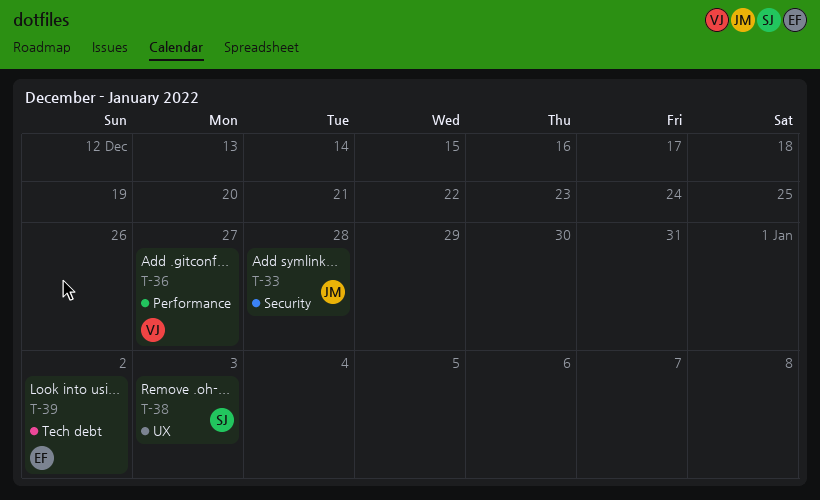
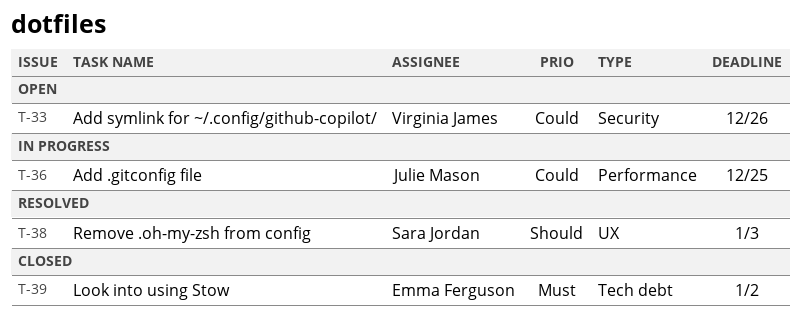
T-33, owner: Julie Mason -> Virginia James
T-33, due: Dec 28 -> Dec 26
T-36, owner: Virginia James -> Julie Mason
T-36, due: Dec 27 -> Dec 25

